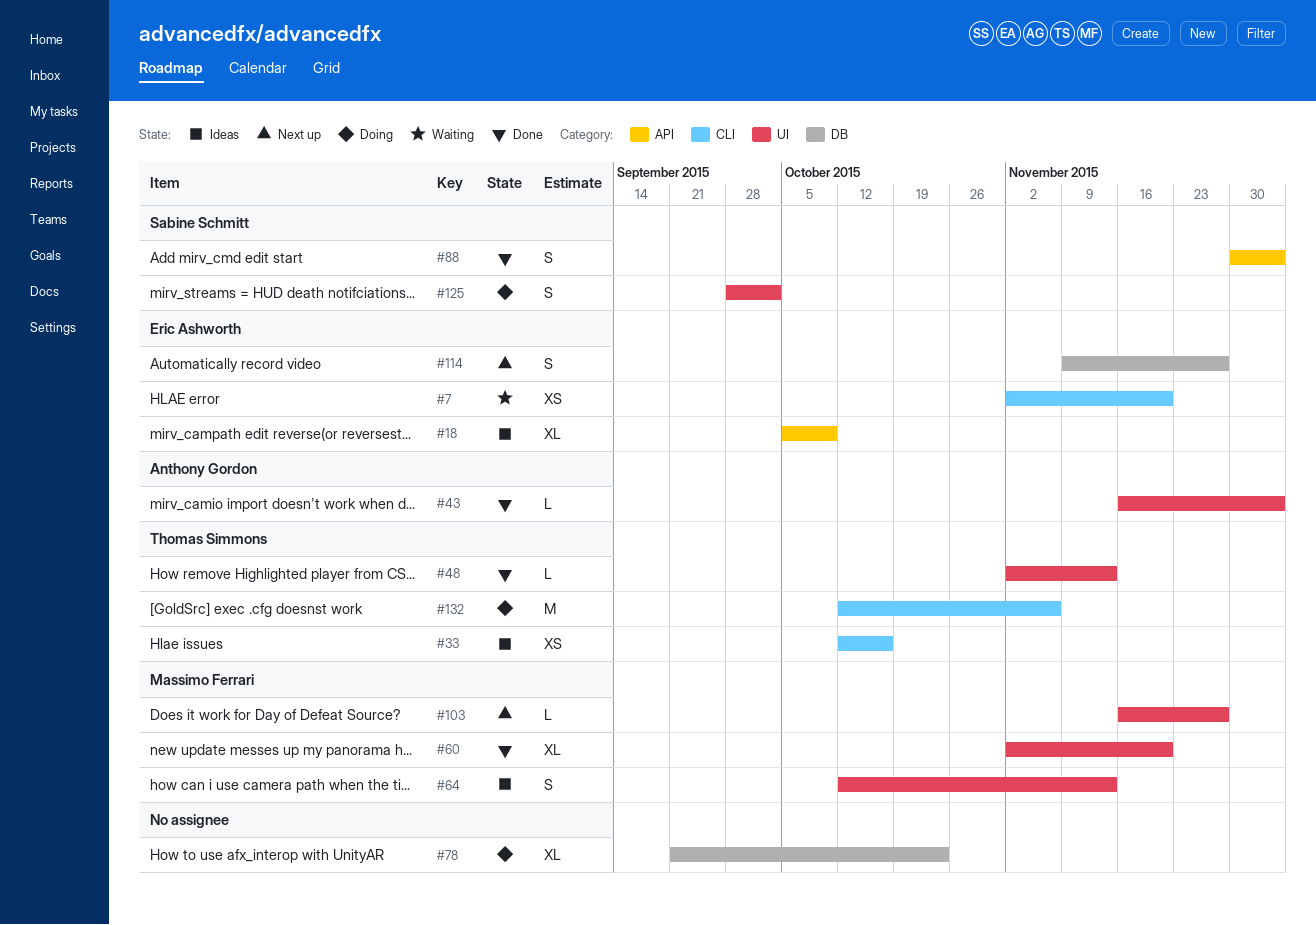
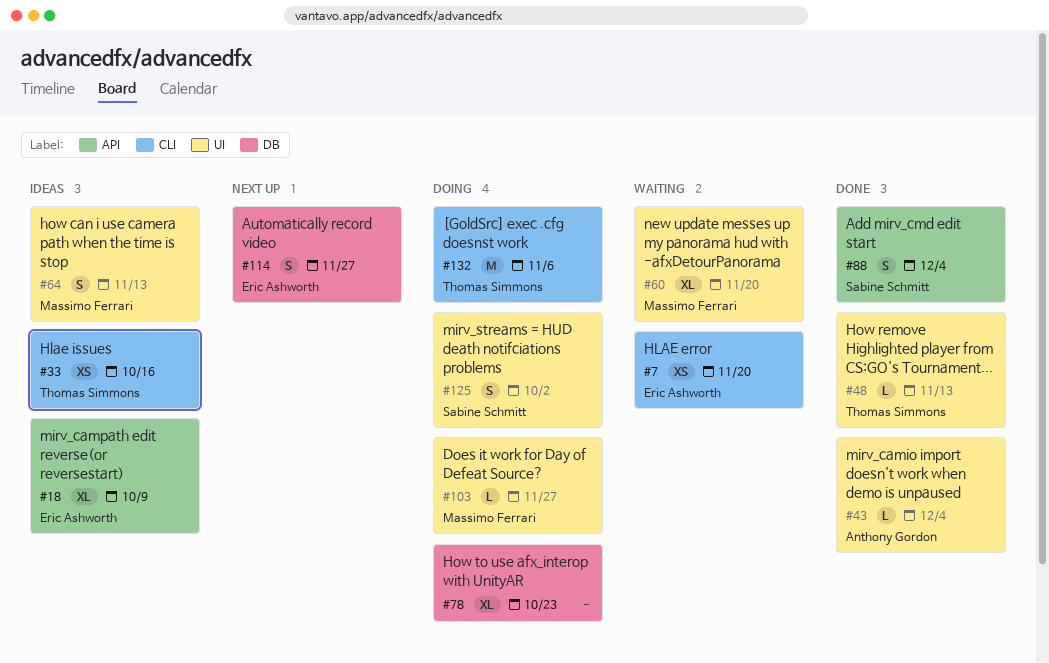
#60, status: Done -> Waiting
#103, status: Next up -> Doing

